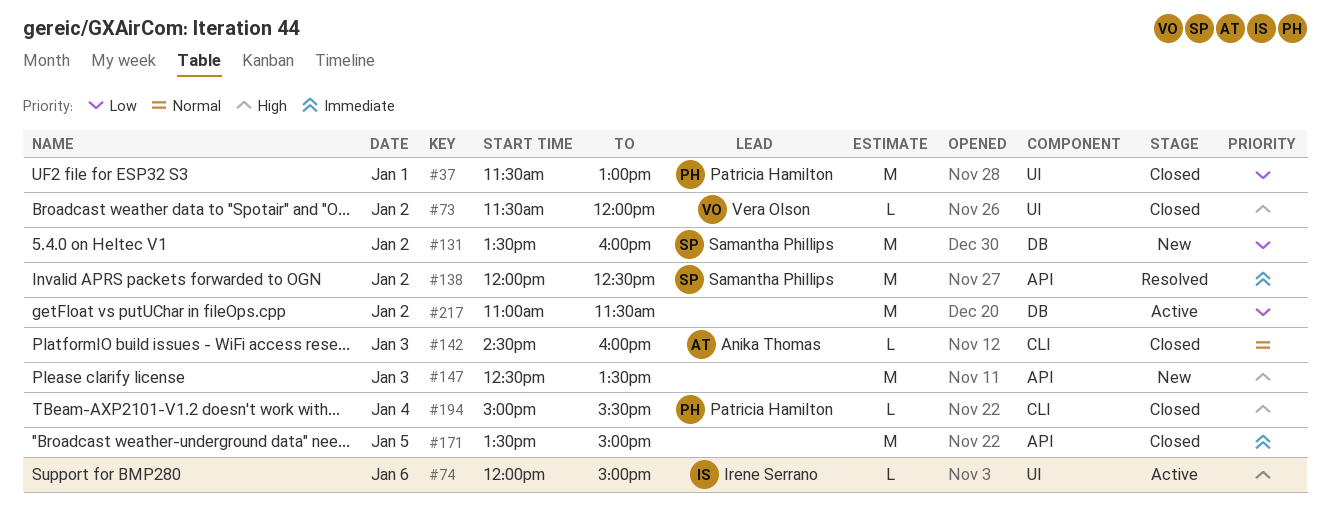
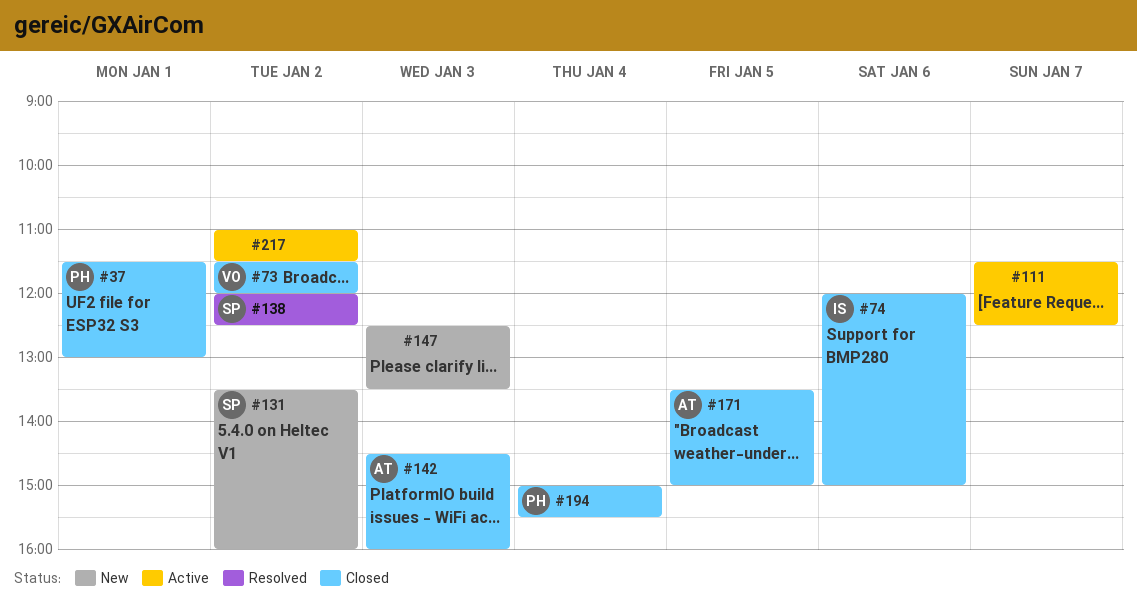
#74, status: Active -> Closed
#111: none -> present
#171, owner: none -> Anika Thomas

